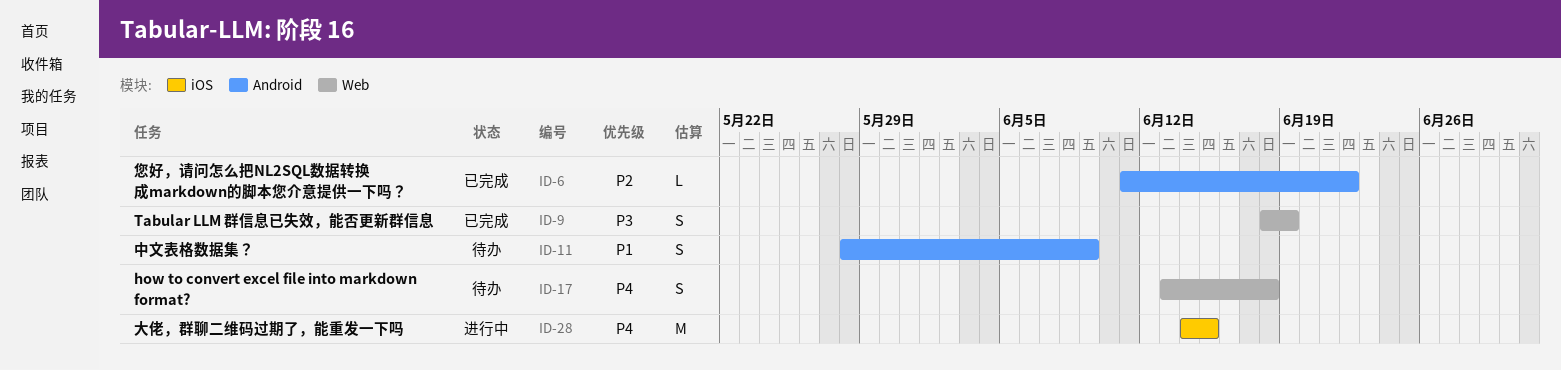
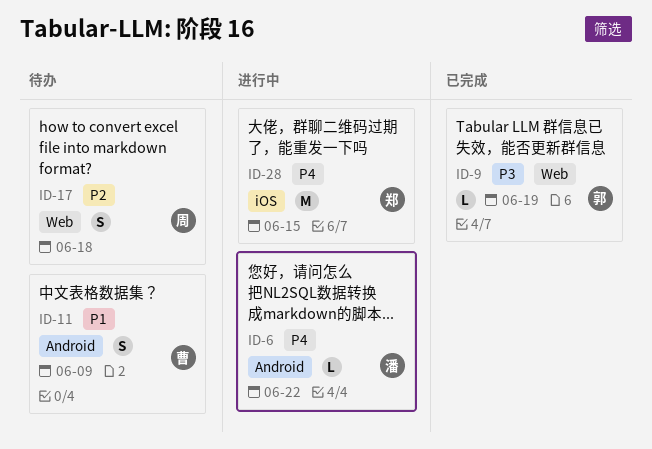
ID-6, status: 已完成 -> 进行中
ID-6, priority: P2 -> P4
ID-9, estimate: S -> L
ID-17, priority: P4 -> P2

